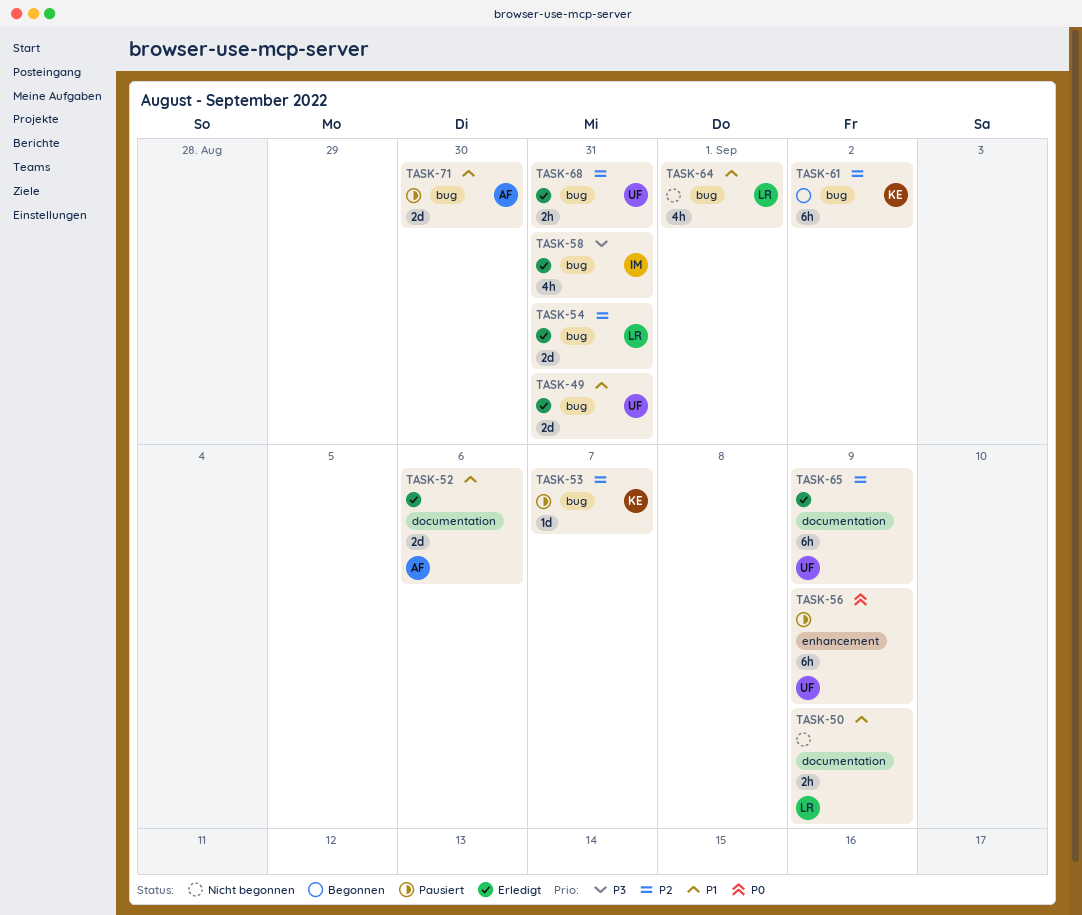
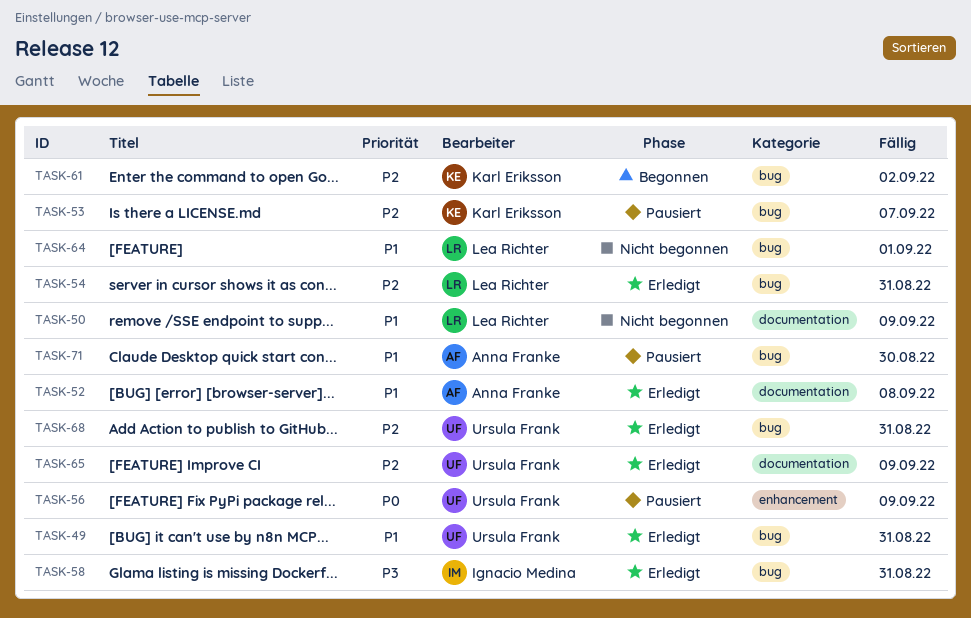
TASK-52, due: Sep 6 -> Sep 8

